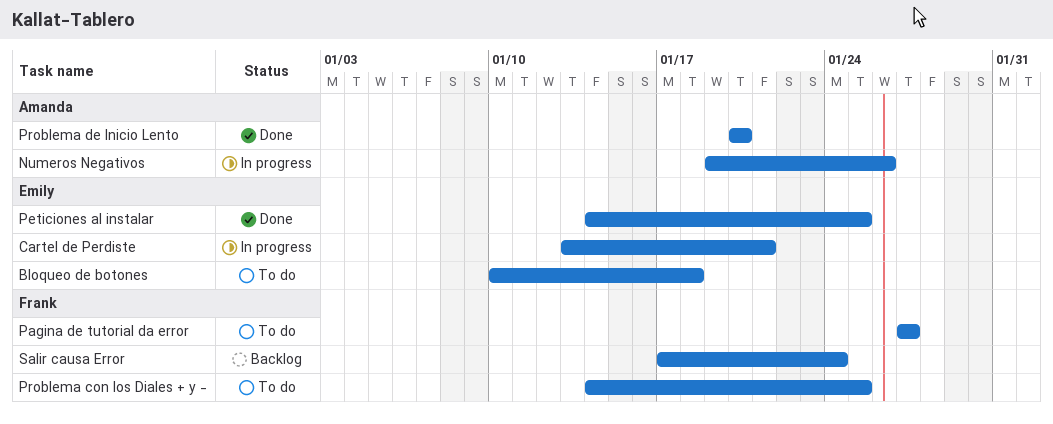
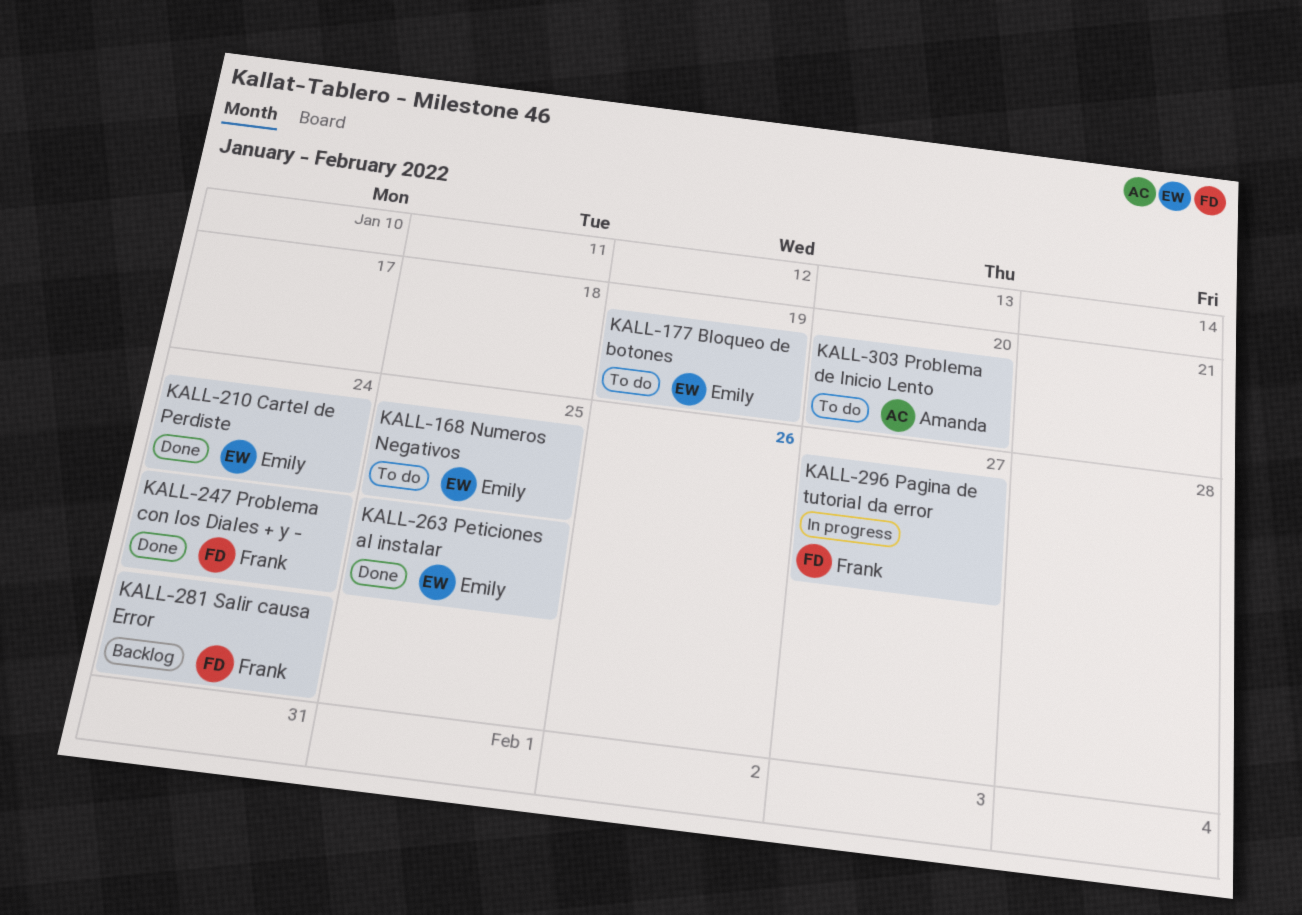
Bloqueo de botones, due: Jan 18 -> Jan 19
Cartel de Perdiste, status: In progress -> Done
Cartel de Perdiste, due: Jan 21 -> Jan 24
Numeros Negativos, status: In progress -> To do
Numeros Negativos, owner: Amanda -> Emily
Numeros Negativos, due: Jan 26 -> Jan 25
Pagina de tutorial da error, status: To do -> In progress
Problema con los Diales + y -, status: To do -> Done
Problema con los Diales + y -, due: Jan 25 -> Jan 24
Problema de Inicio Lento, status: Done -> To do

